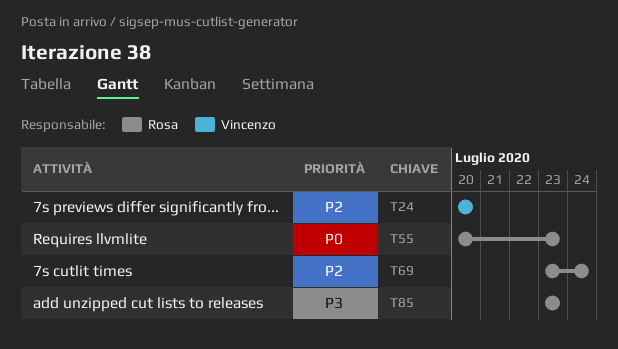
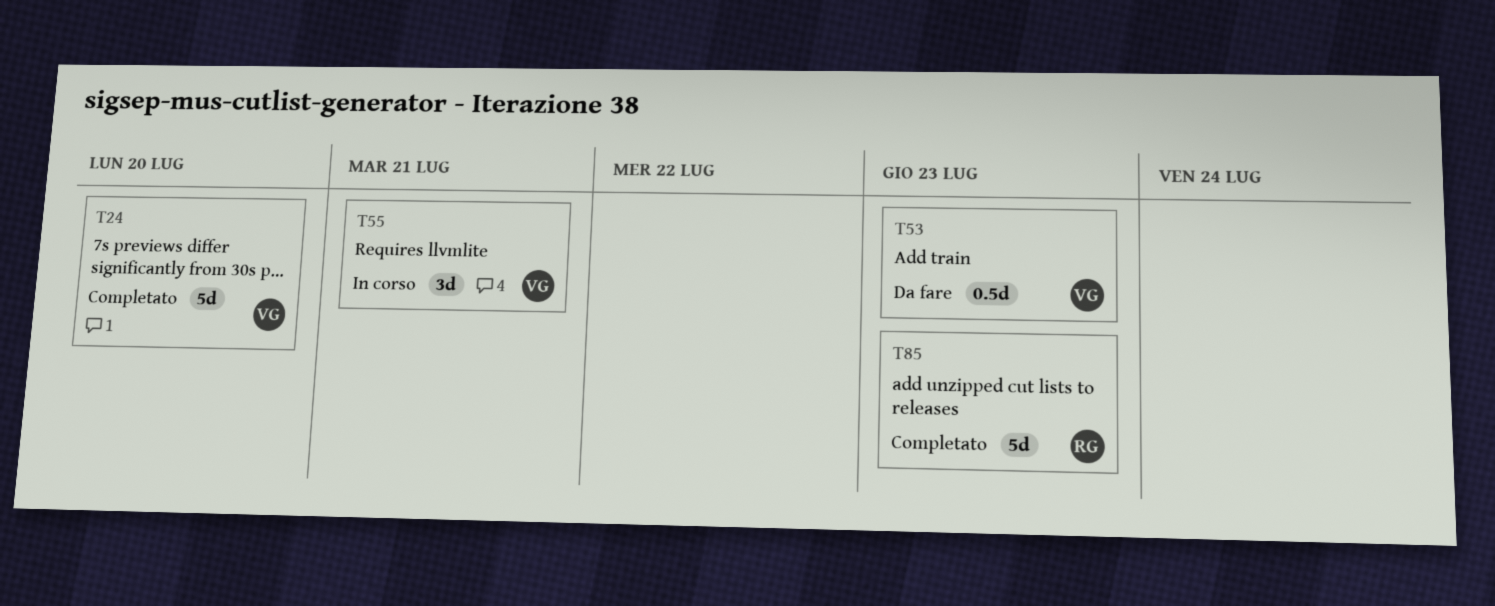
T53: none -> present
T55, owner: Rosa -> Vincenzo
T55, due: Jul 23 -> Jul 21
T69: present -> none

